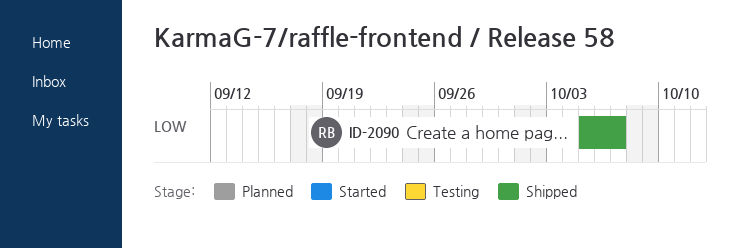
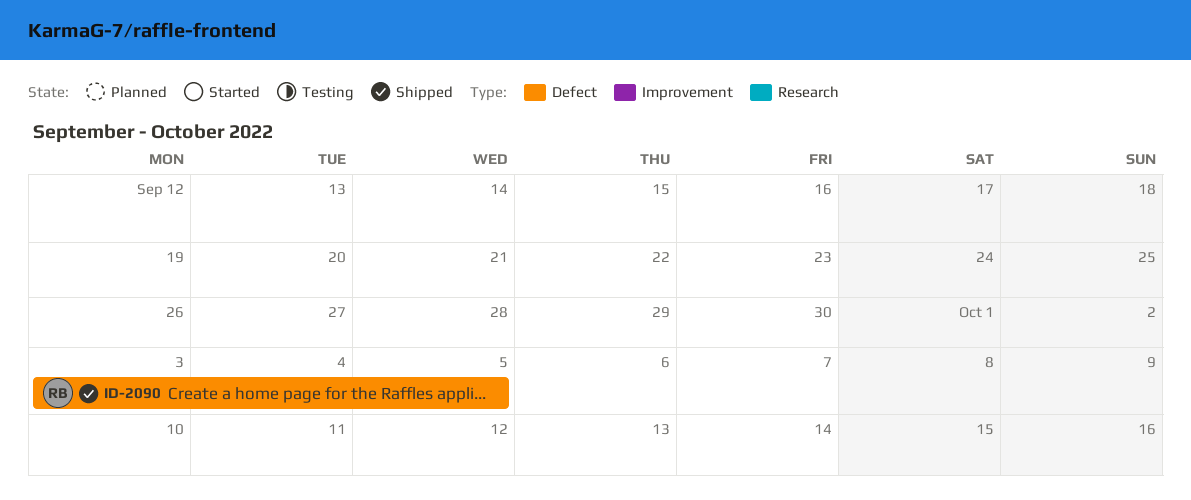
ID-2090, start: Oct 5 -> Oct 3
ID-2090, due: Oct 7 -> Oct 5

